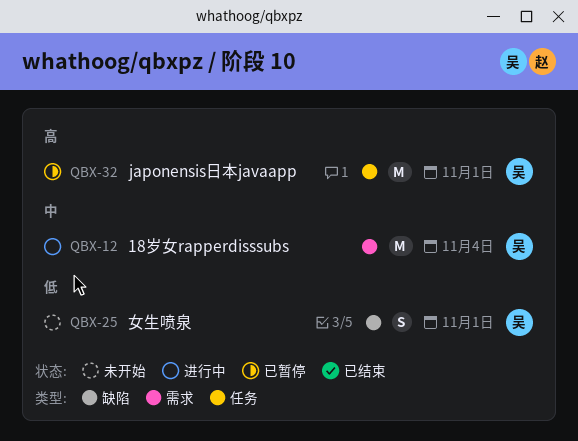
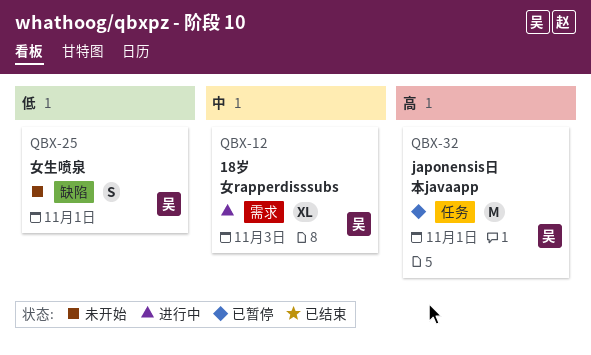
QBX-12, estimate: M -> XL
QBX-12, due: Nov 4 -> Nov 3

